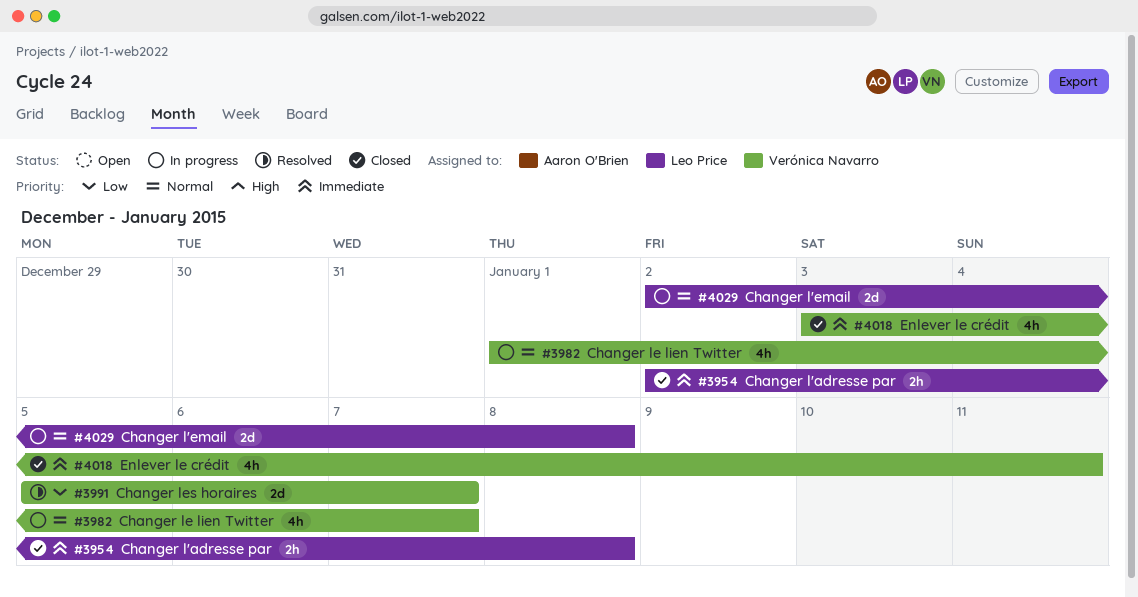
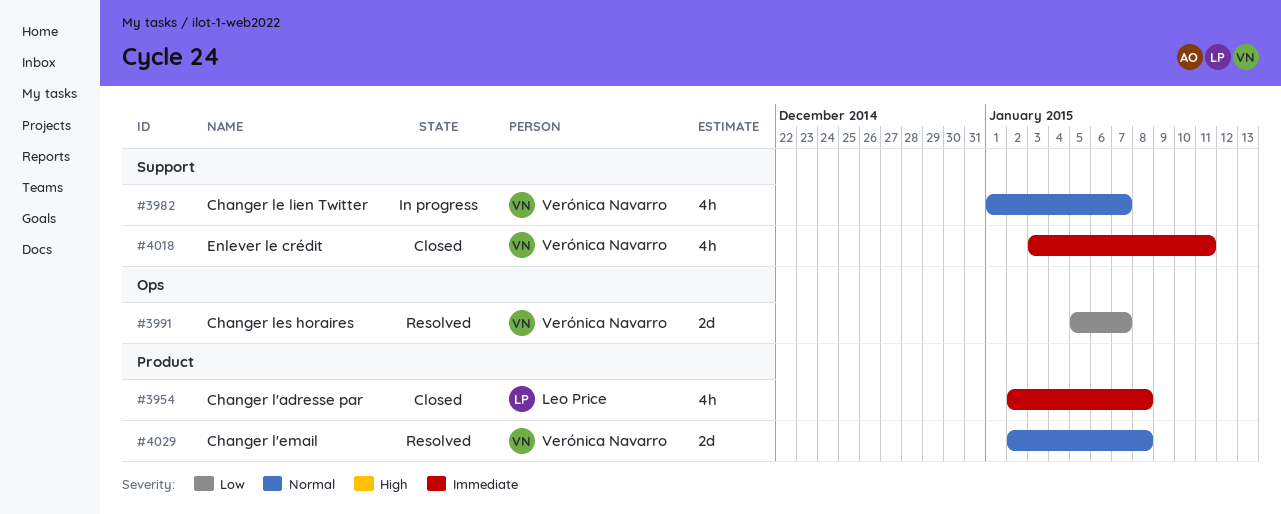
#3954, estimate: 2h -> 4h
#4029, status: In progress -> Resolved
#4029, owner: Leo Price -> Verónica Navarro

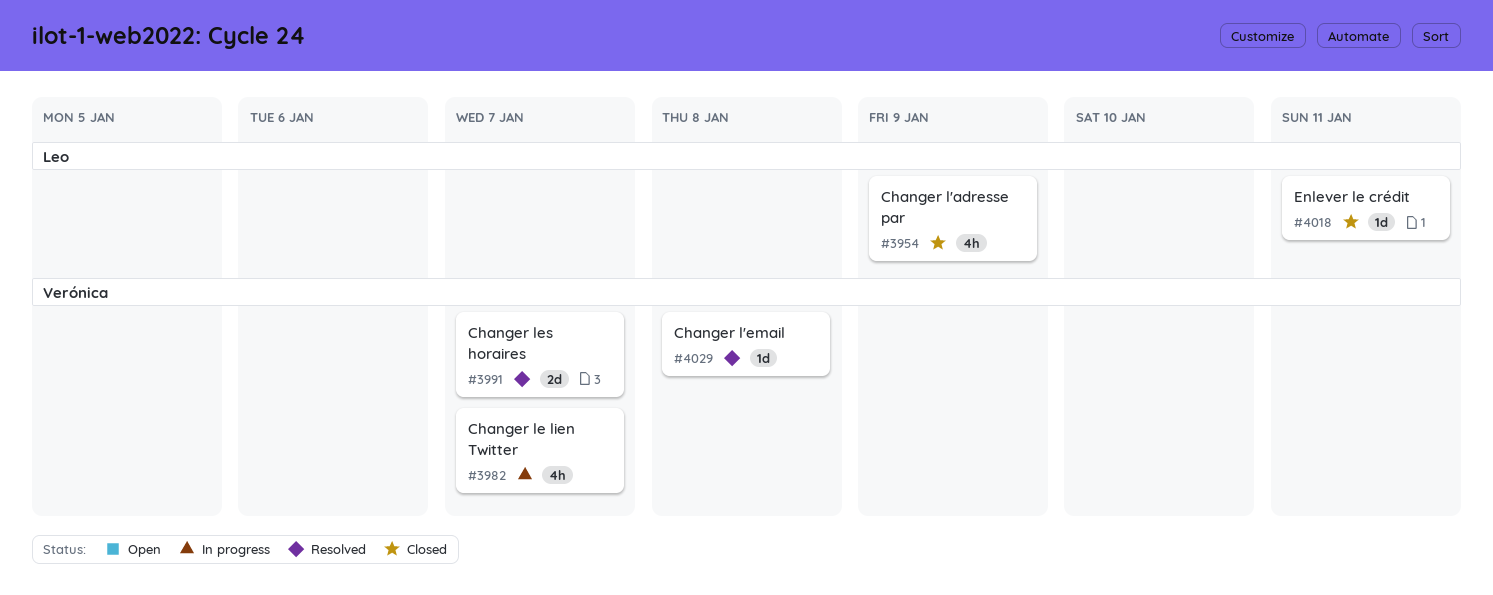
#3954, due: Jan 8 -> Jan 9
#4018, owner: Verónica Navarro -> Leo Price
#4018, estimate: 4h -> 1d
#4029, estimate: 2d -> 1d

